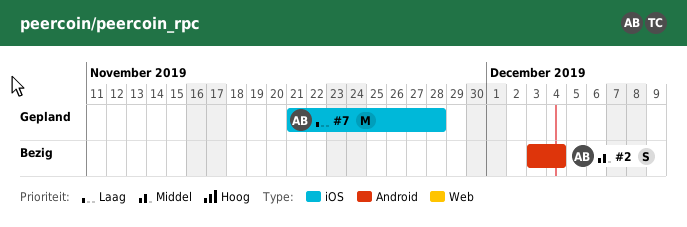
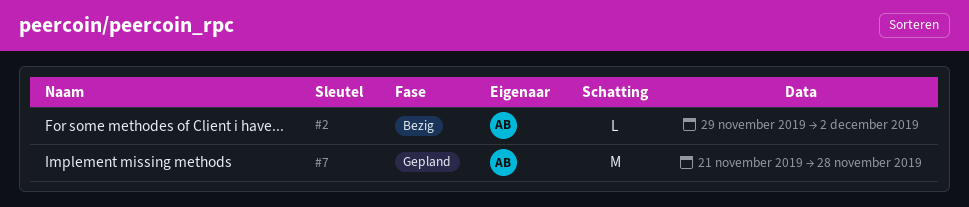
#2, estimate: S -> L
#2, start: Dec 3 -> Nov 29
#2, due: Dec 4 -> Dec 2

